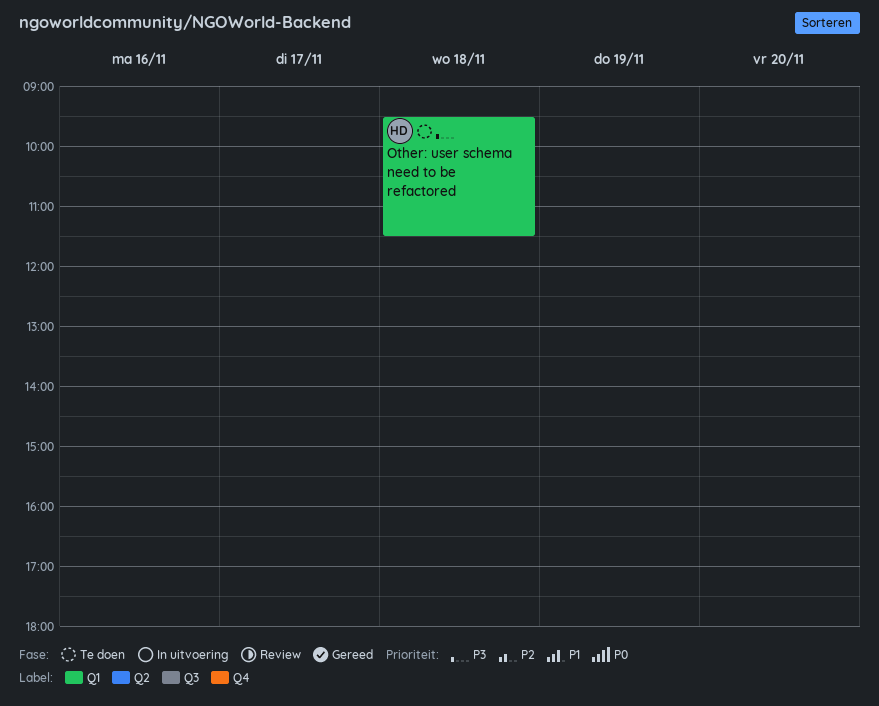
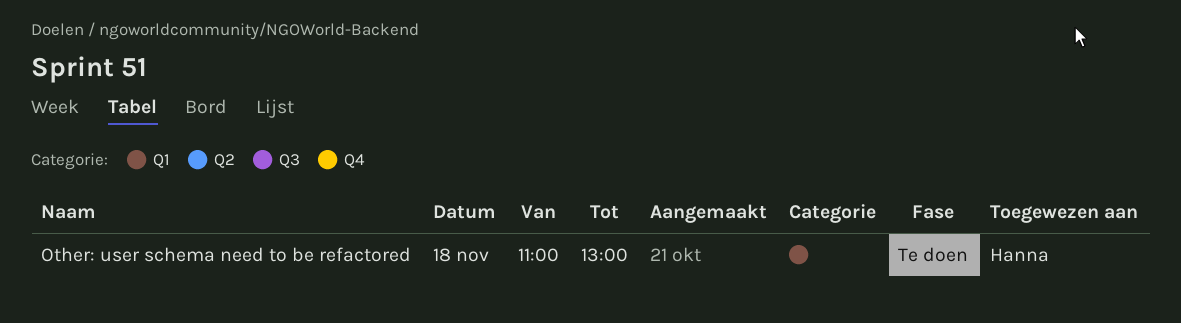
Other: user schema need to be refactored, begins: 09:30 -> 11:00
Other: user schema need to be refactored, ends: 11:30 -> 13:00

